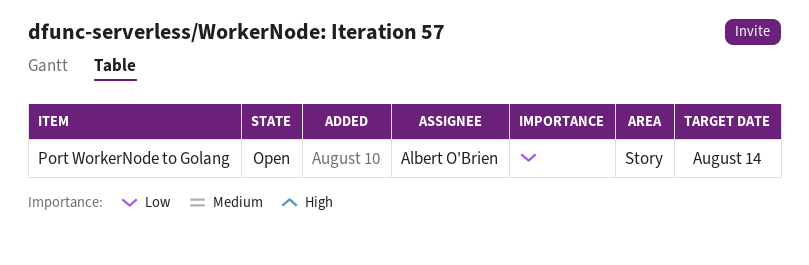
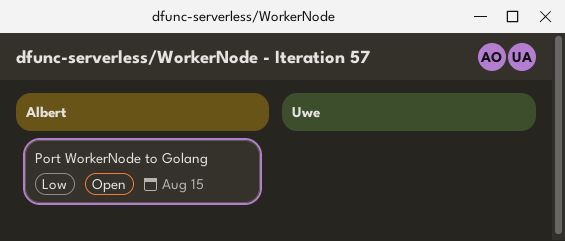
Port WorkerNode to Golang, due: Aug 14 -> Aug 15

